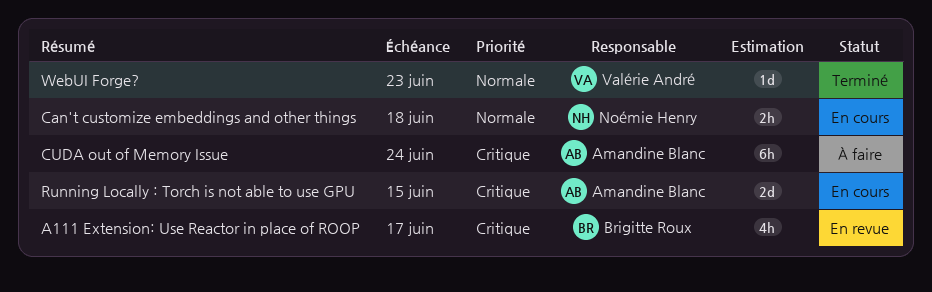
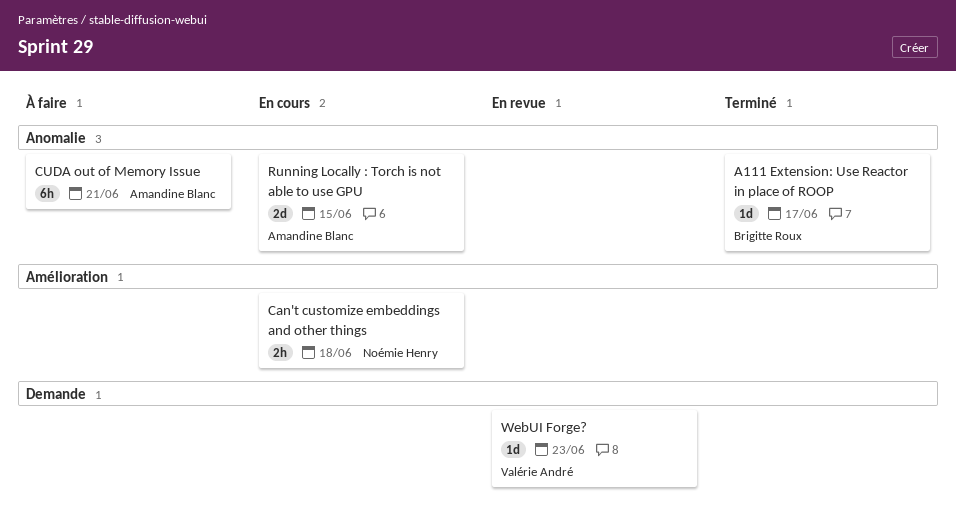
A111 Extension: Use Reactor in place of ROOP, status: En revue -> Terminé
A111 Extension: Use Reactor in place of ROOP, estimate: 4h -> 1d
CUDA out of Memory Issue, due: Jun 24 -> Jun 21
WebUI Forge?, status: Terminé -> En revue

